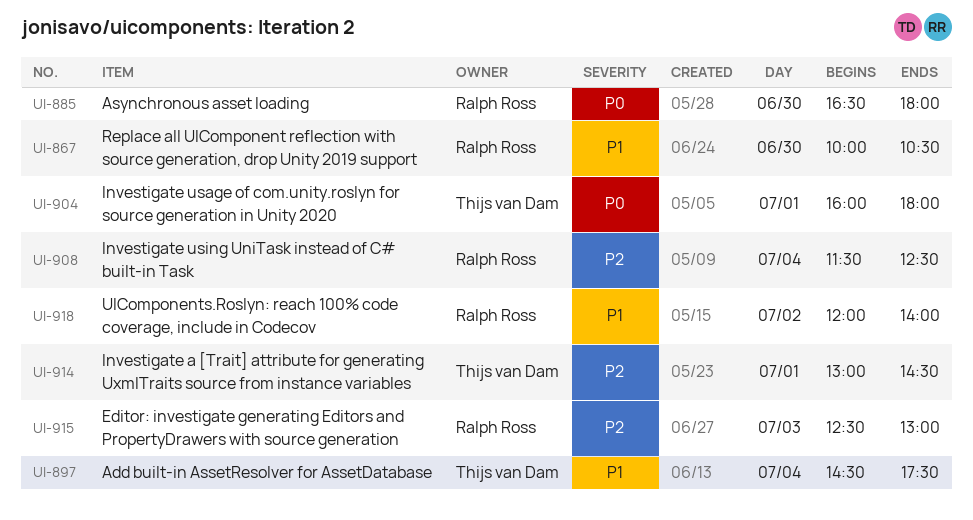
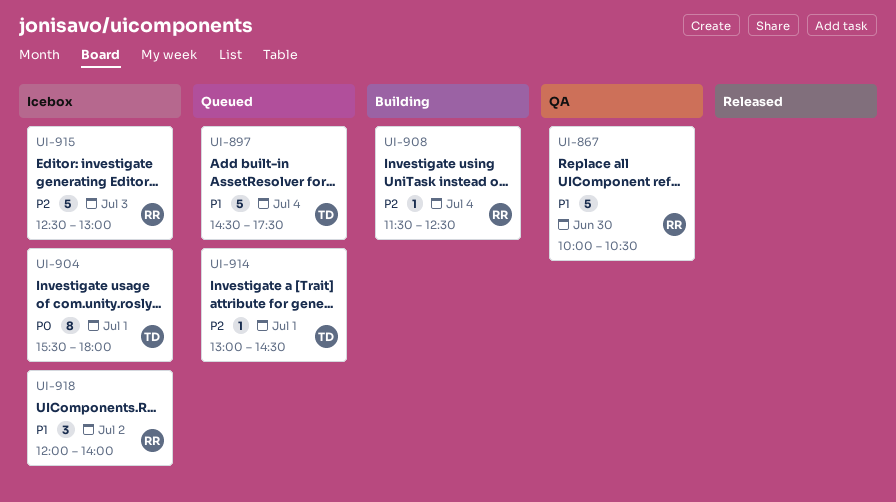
UI-885: present -> none
UI-904, begins: 16:00 -> 15:30

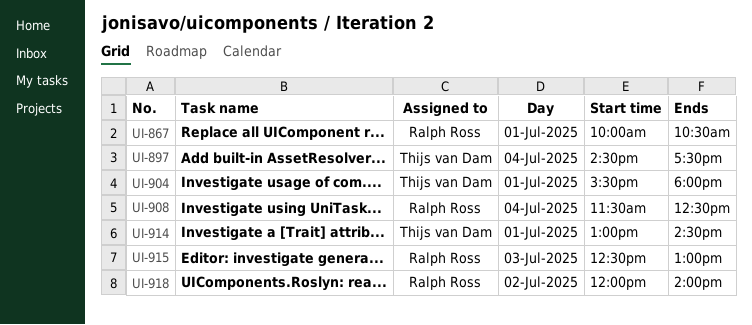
UI-867, day: Jun 30 -> Jul 1

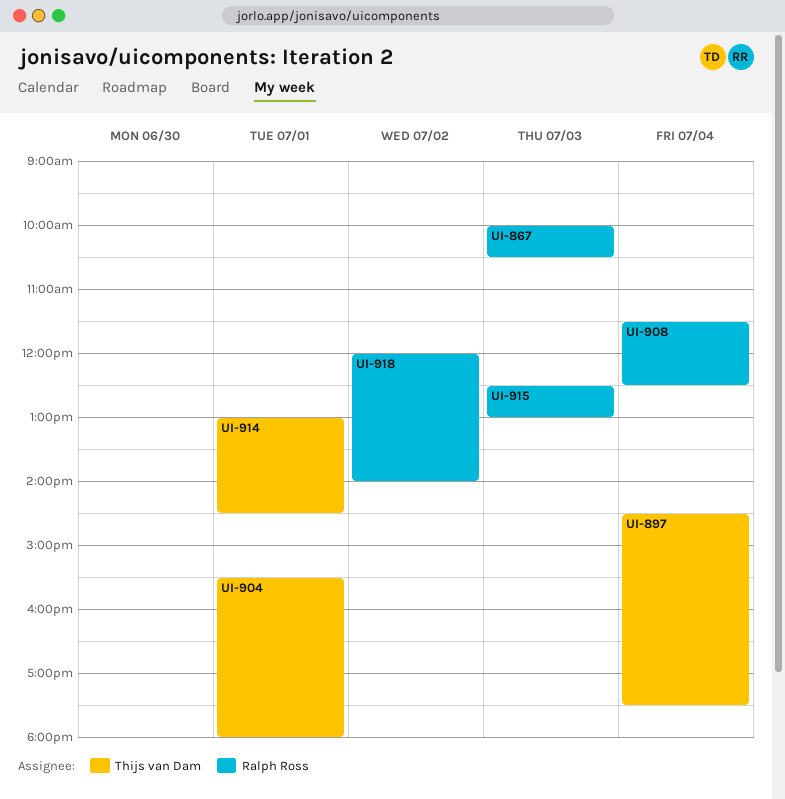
UI-867, day: Jul 1 -> Jul 3

